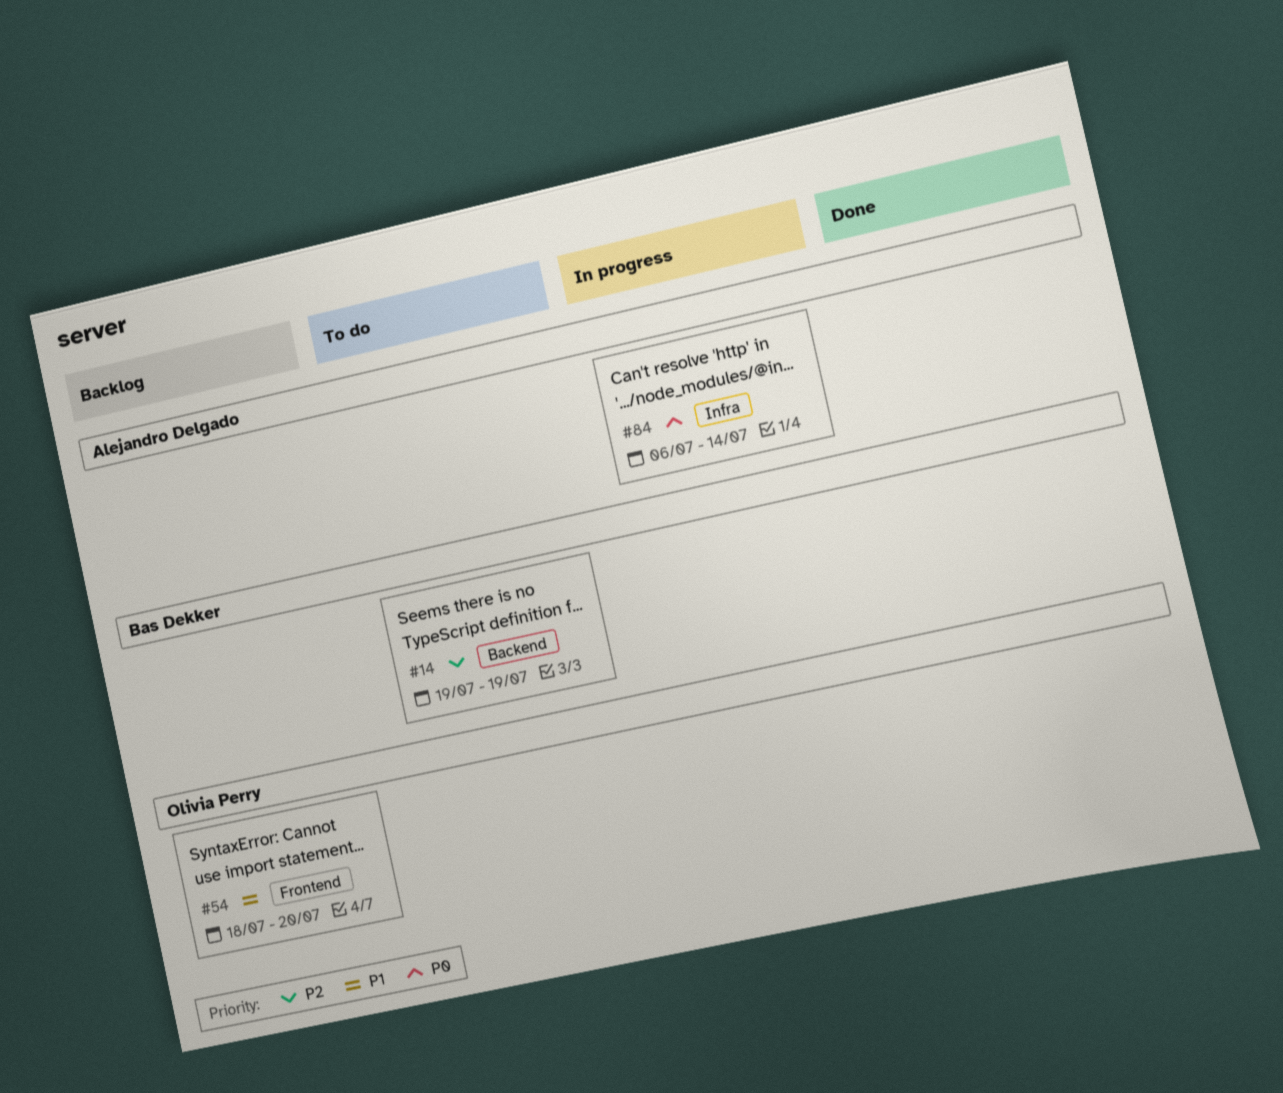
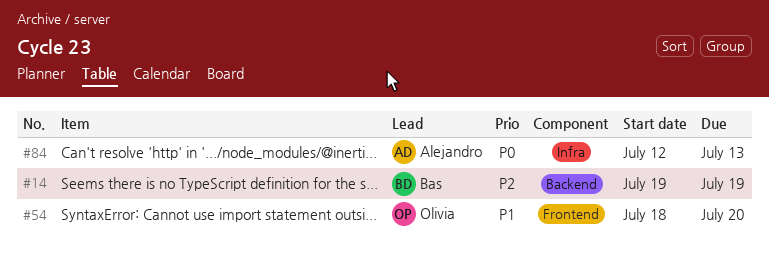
#84, start: Jul 6 -> Jul 12
#84, due: Jul 14 -> Jul 13

